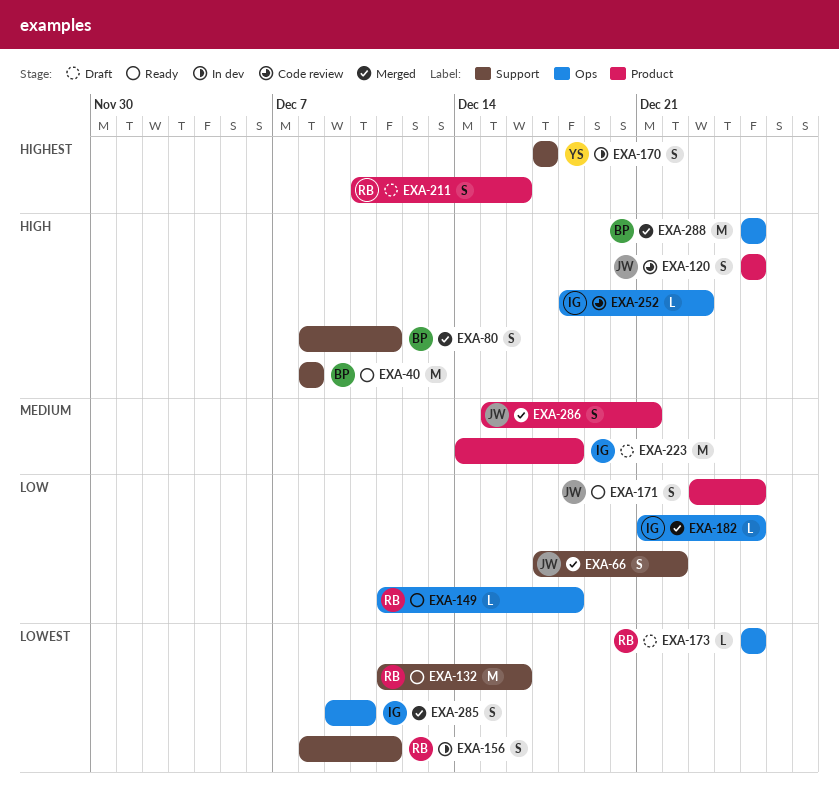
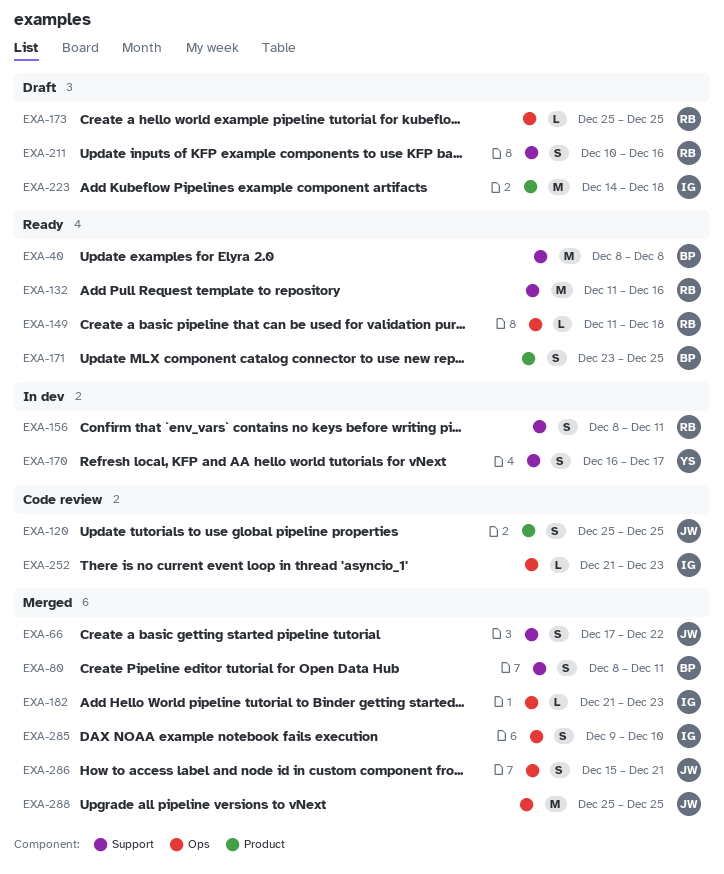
EXA-170, start: Dec 17 -> Dec 16
EXA-171, owner: JW -> BP
EXA-182, due: Dec 25 -> Dec 23
EXA-211, label: Product -> Support
EXA-252, start: Dec 18 -> Dec 21
EXA-286, label: Product -> Ops
EXA-288, owner: BP -> JW

